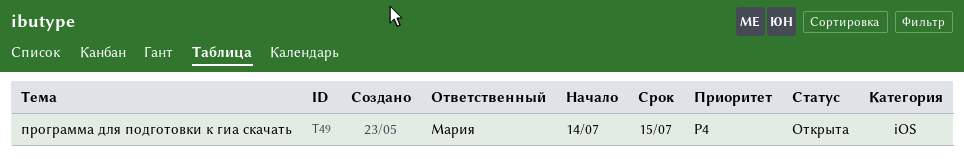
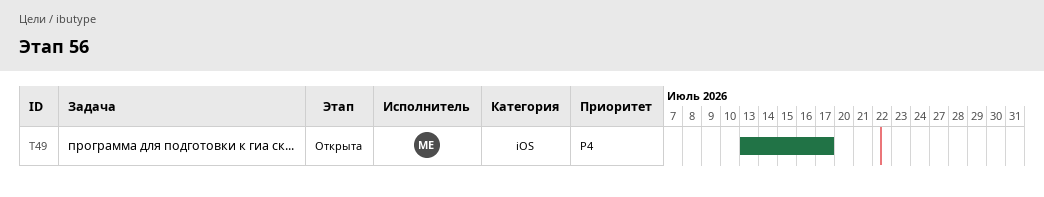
T49, start: Jul 14 -> Jul 13
T49, due: Jul 15 -> Jul 17

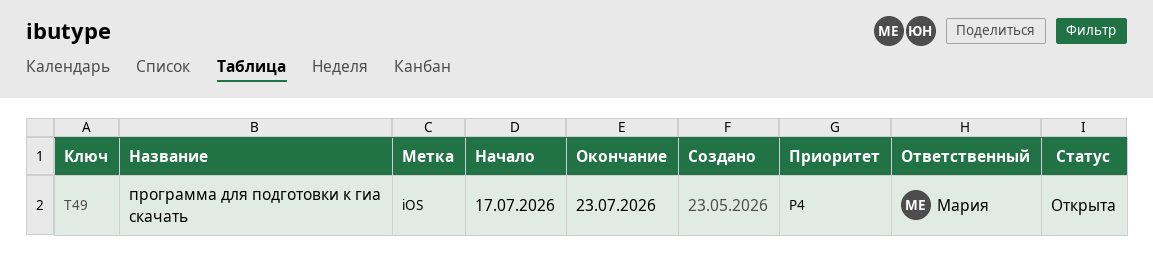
T49, start: Jul 13 -> Jul 17
T49, due: Jul 17 -> Jul 23

